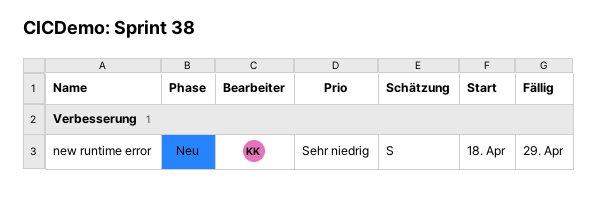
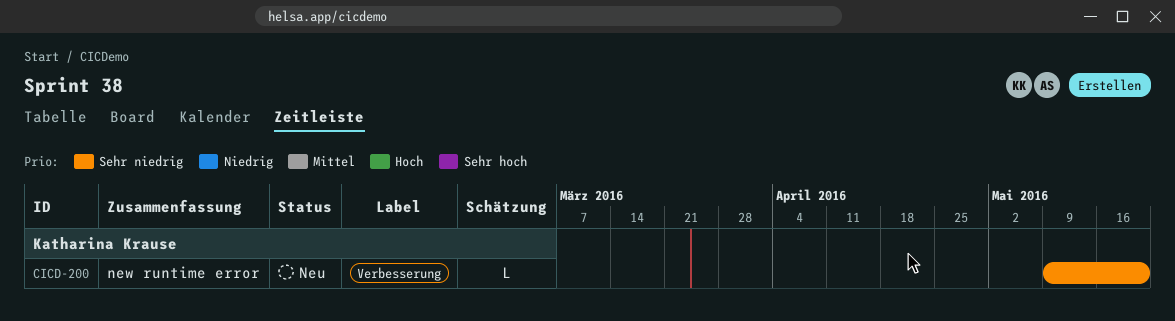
new runtime error, estimate: S -> L
new runtime error, start: Apr 18 -> May 9
new runtime error, due: Apr 29 -> May 20

